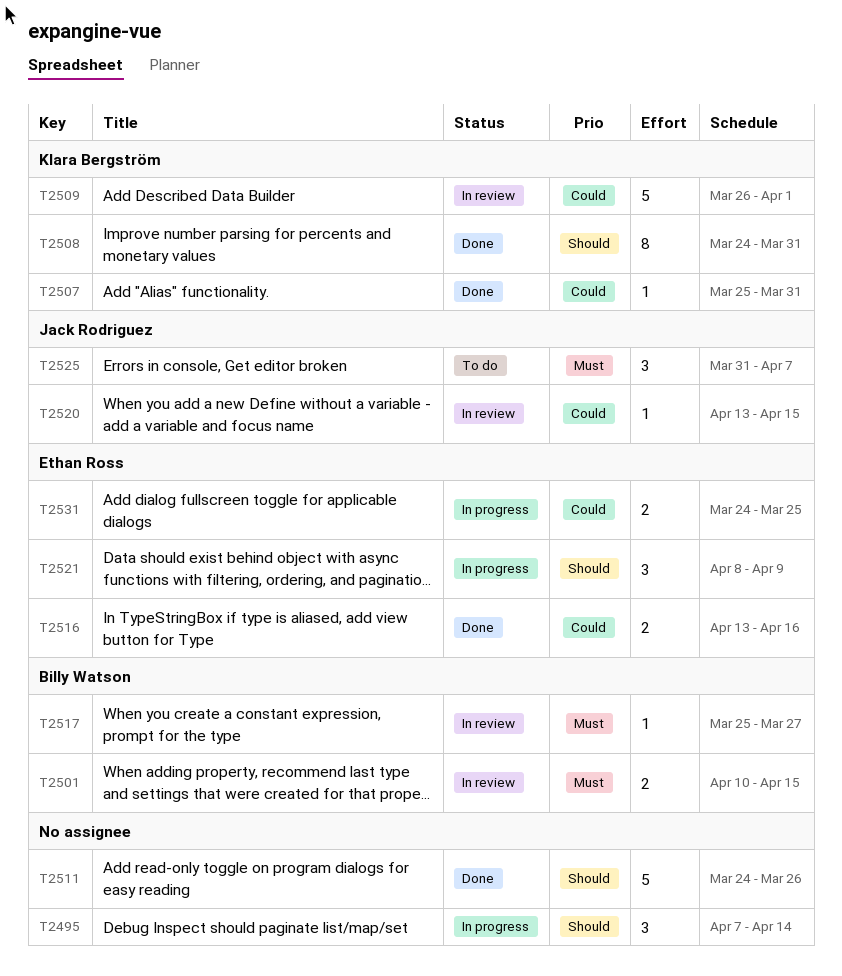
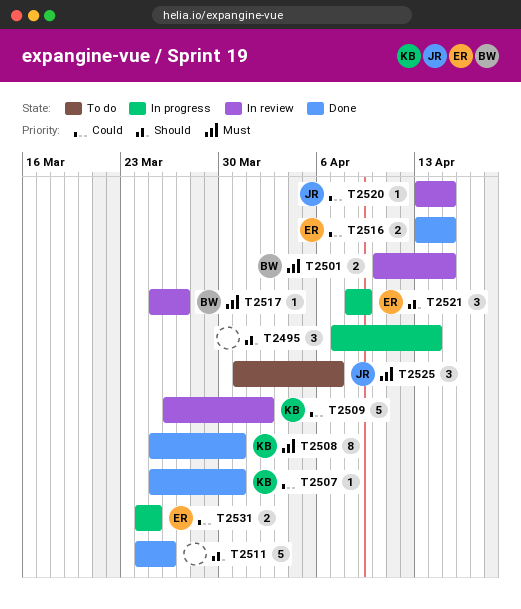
T2508, priority: Should -> Must
T2508, start: Mar 24 -> Mar 25
T2509, due: Apr 1 -> Apr 2
T2516, due: Apr 16 -> Apr 15

